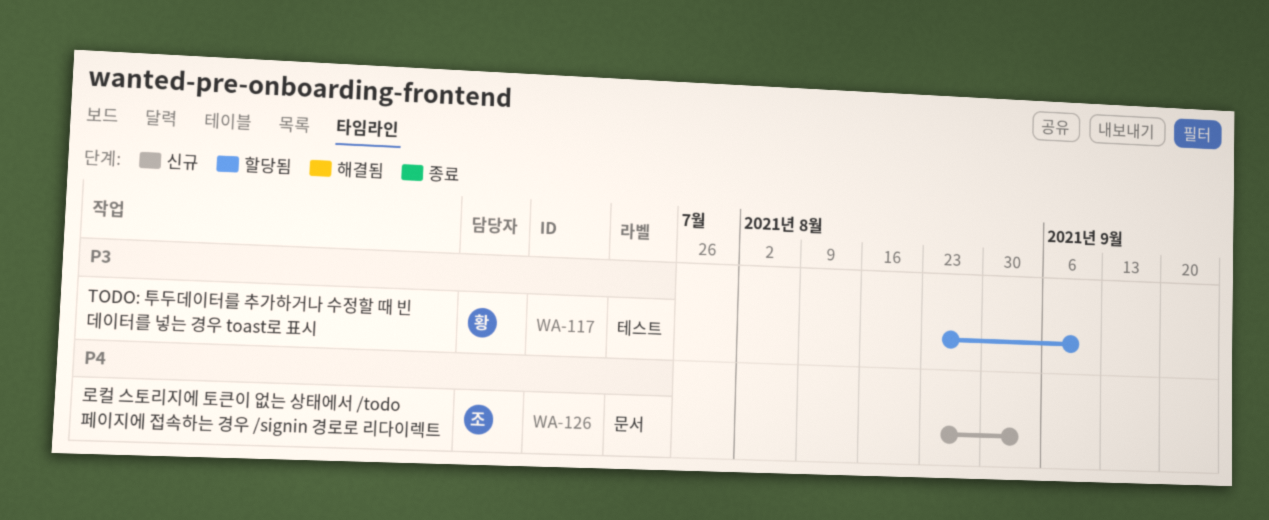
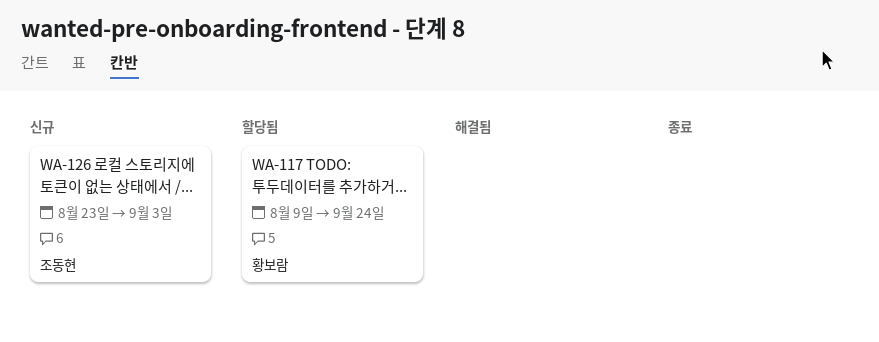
WA-117, start: Aug 23 -> Aug 9
WA-117, due: Sep 10 -> Sep 24

